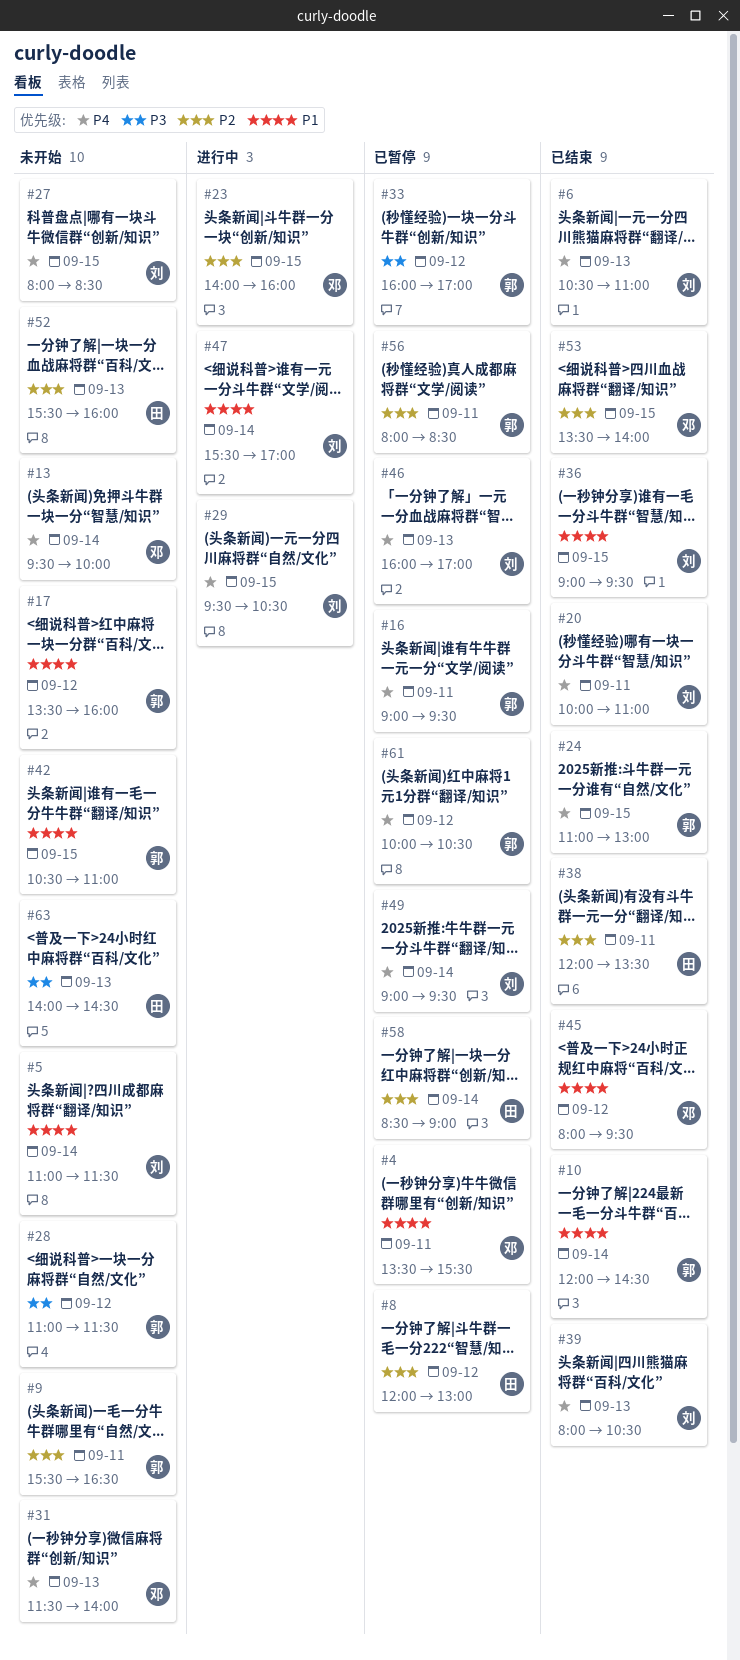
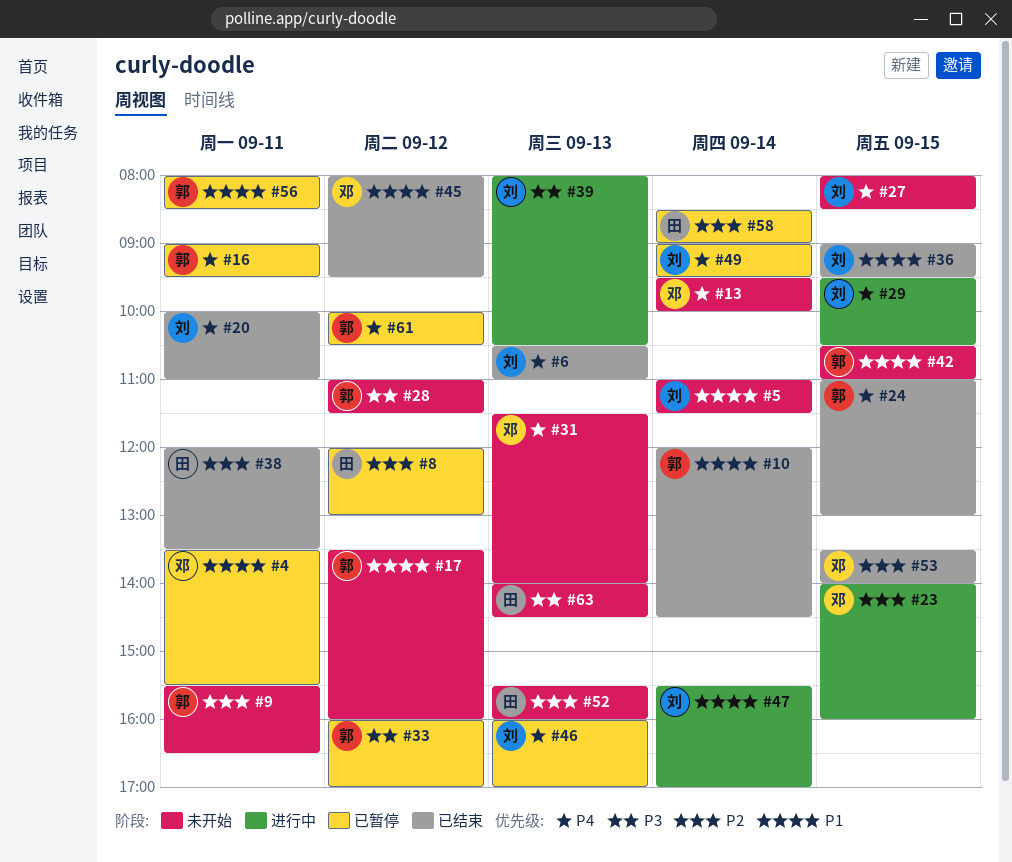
#39, status: 已结束 -> 进行中
#39, priority: P4 -> P3
#56, priority: P2 -> P1

